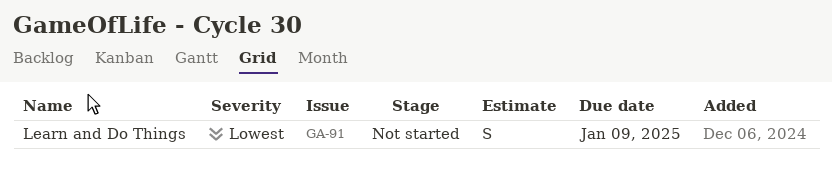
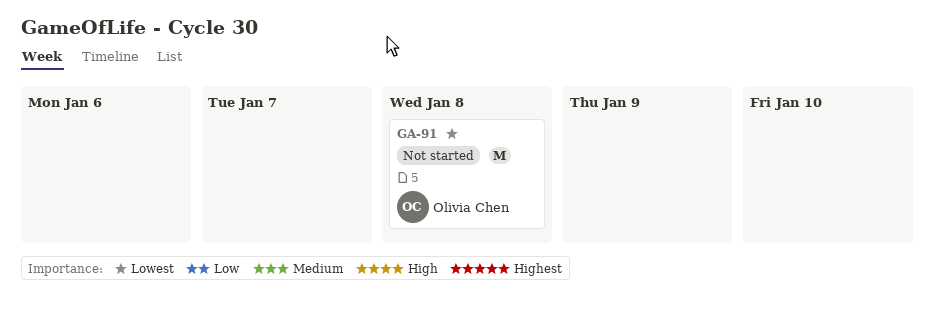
GA-91, estimate: S -> M
GA-91, due: Jan 9 -> Jan 8

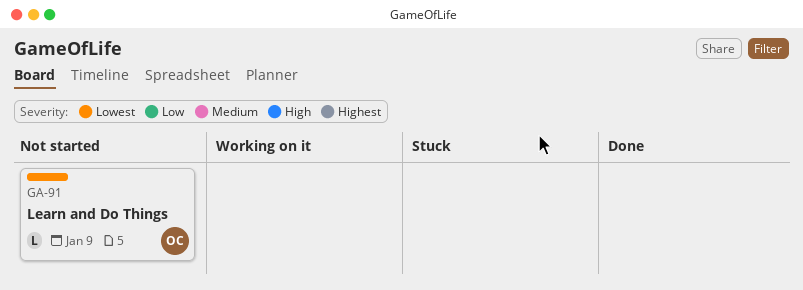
GA-91, estimate: M -> L
GA-91, due: Jan 8 -> Jan 9

